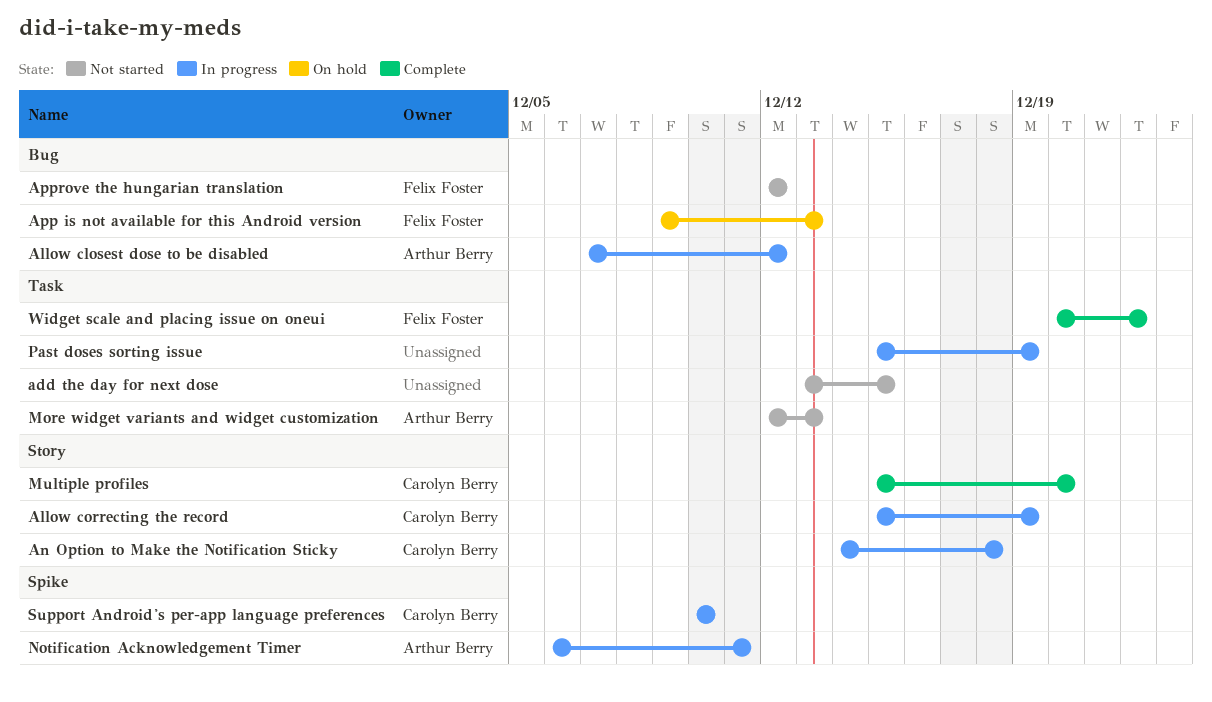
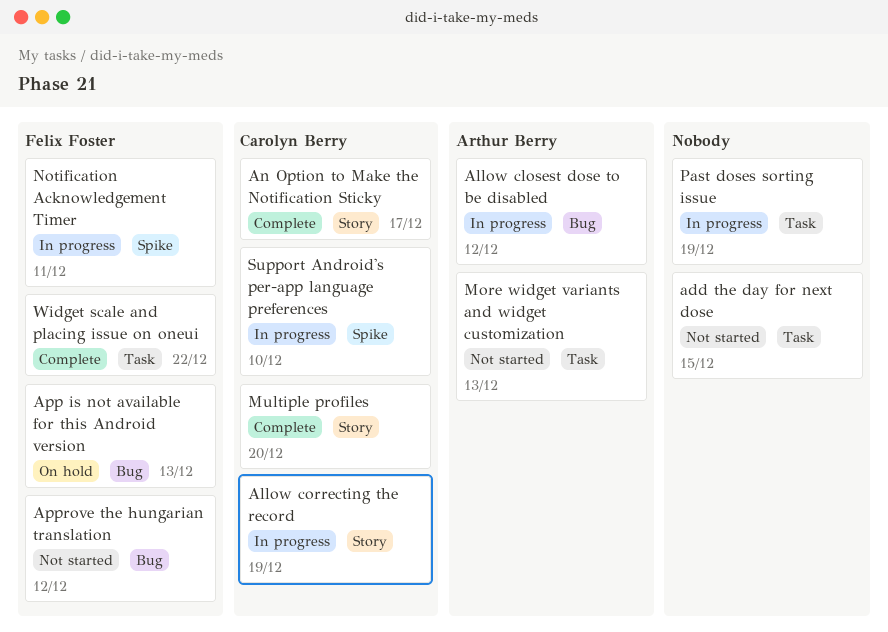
An Option to Make the Notification Sticky, status: In progress -> Complete
An Option to Make the Notification Sticky, due: Dec 18 -> Dec 17
Notification Acknowledgement Timer, owner: Arthur Berry -> Felix Foster

